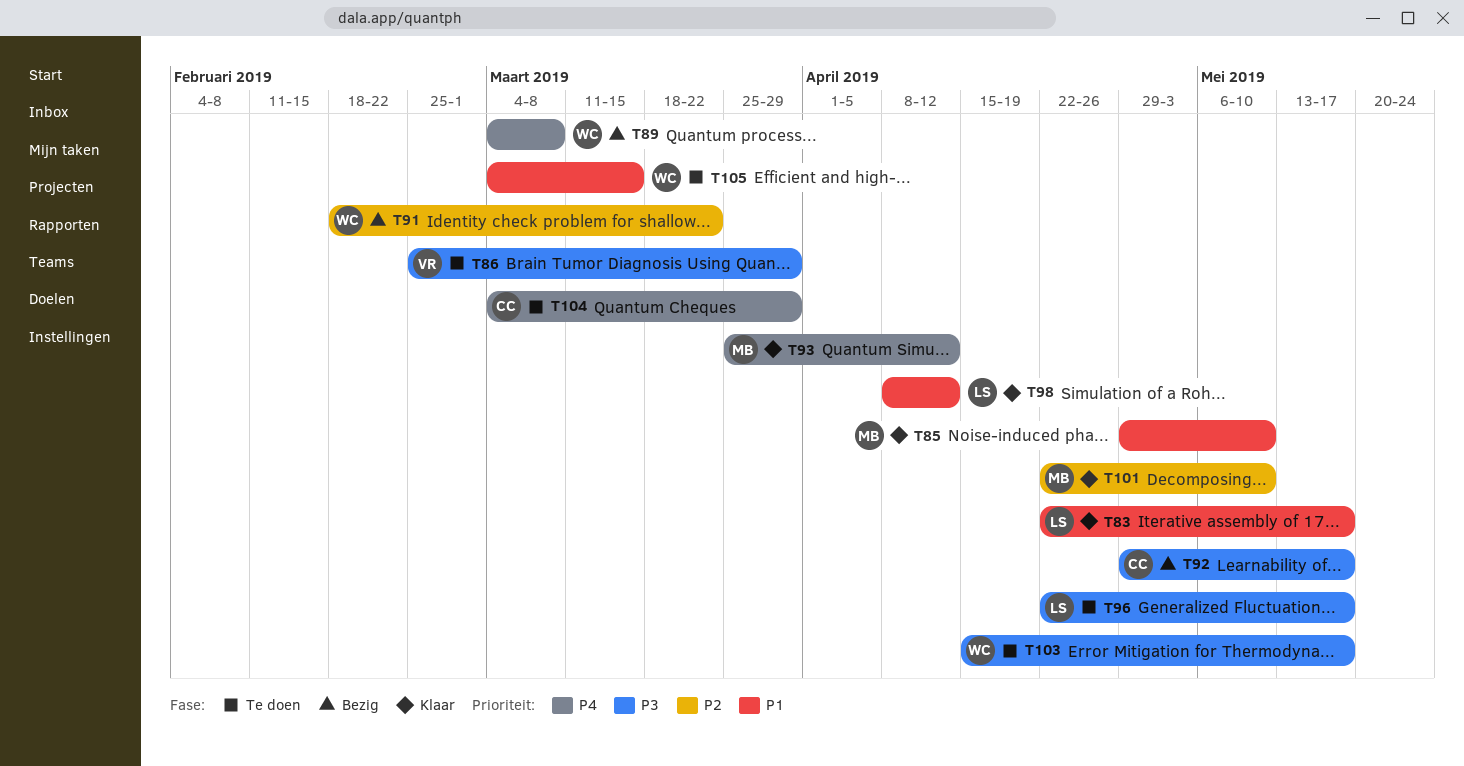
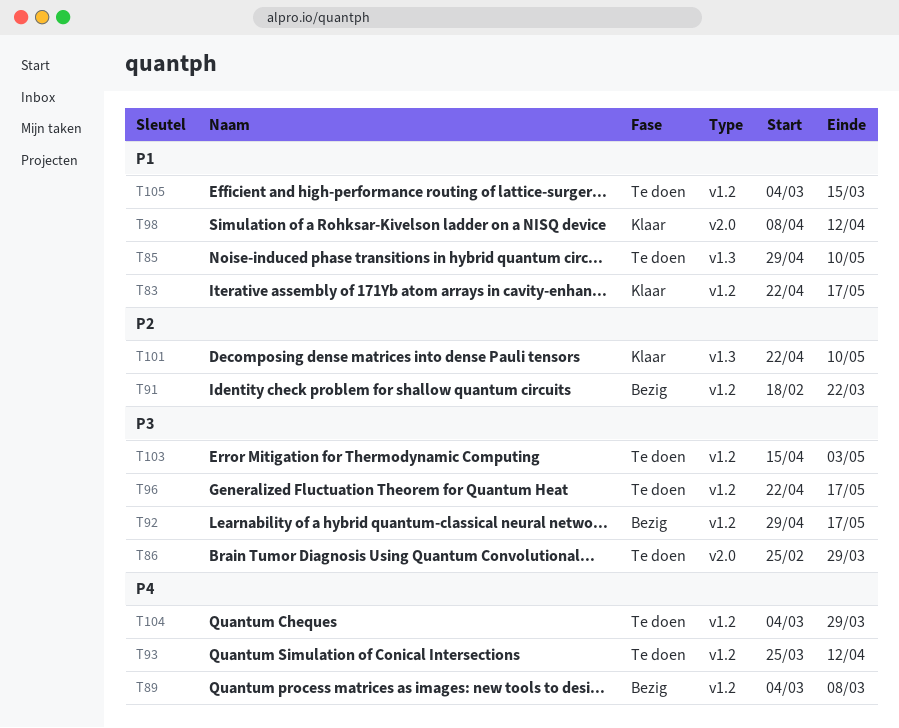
T85, status: Klaar -> Te doen
T93, status: Klaar -> Te doen
T103, due: May 17 -> May 3

